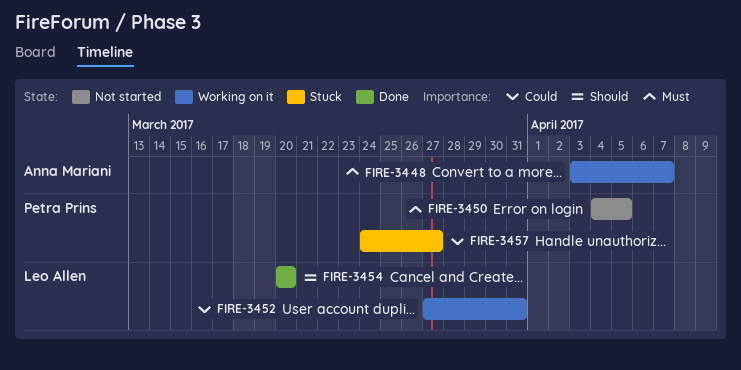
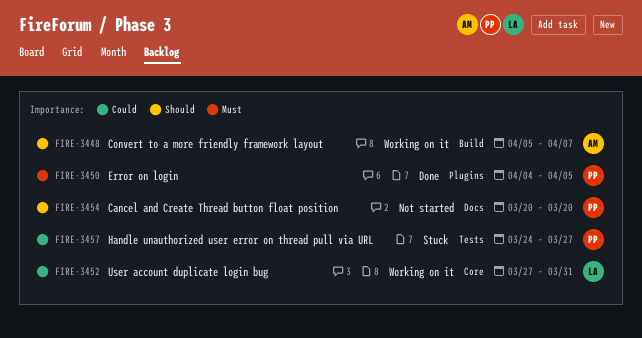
FIRE-3448, priority: Must -> Should
FIRE-3448, start: Apr 3 -> Apr 5
FIRE-3450, status: Not started -> Done
FIRE-3454, status: Done -> Not started
FIRE-3454, owner: Leo Allen -> Petra Prins

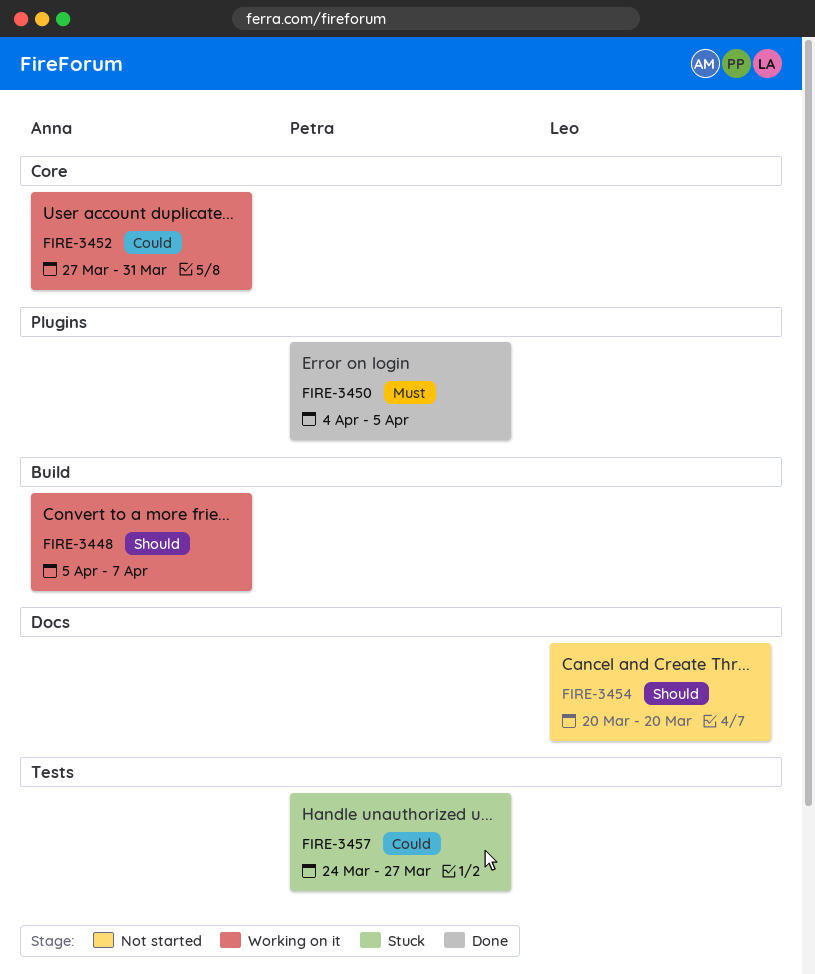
FIRE-3452, owner: Leo -> Anna
FIRE-3454, owner: Petra -> Leo

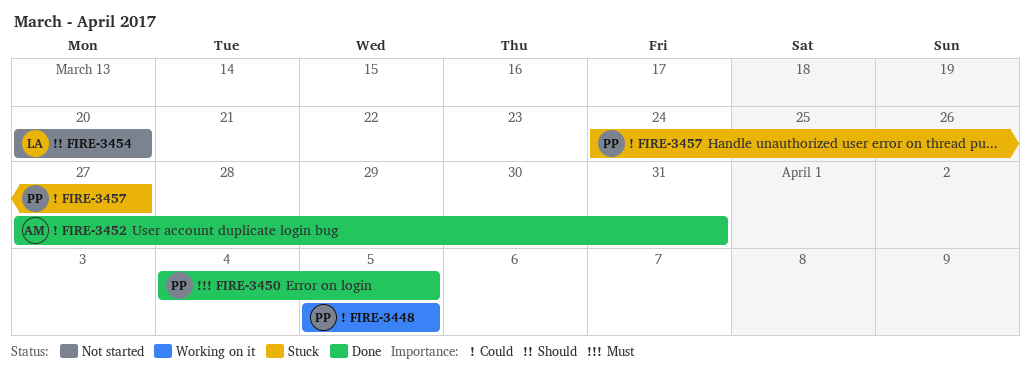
FIRE-3448, owner: Anna -> Petra
FIRE-3448, priority: Should -> Could
FIRE-3448, due: Apr 7 -> Apr 5
FIRE-3452, status: Working on it -> Done

